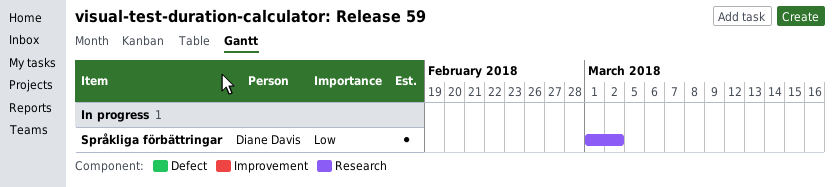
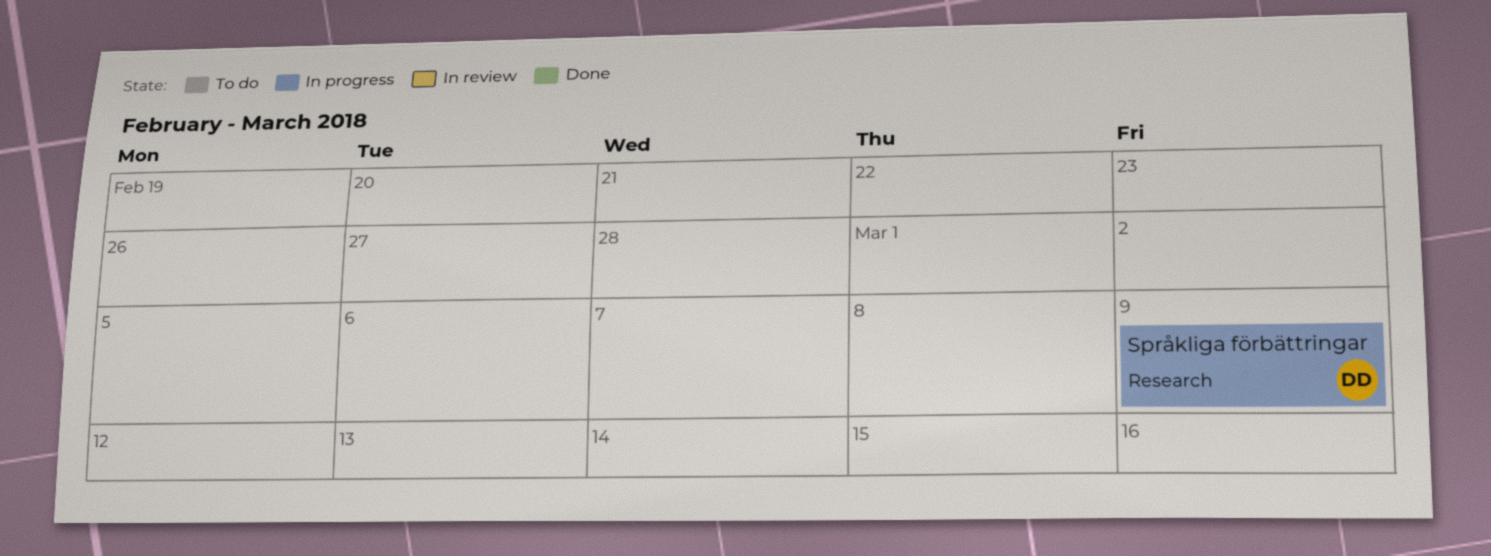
Språkliga förbättringar, due: Mar 2 -> Mar 9

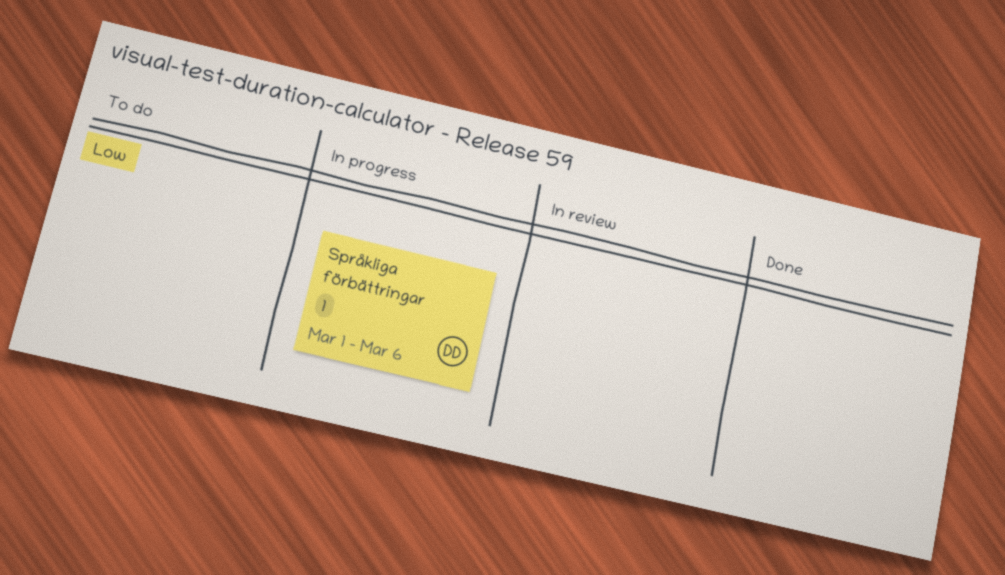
Språkliga förbättringar, due: Mar 9 -> Mar 6

